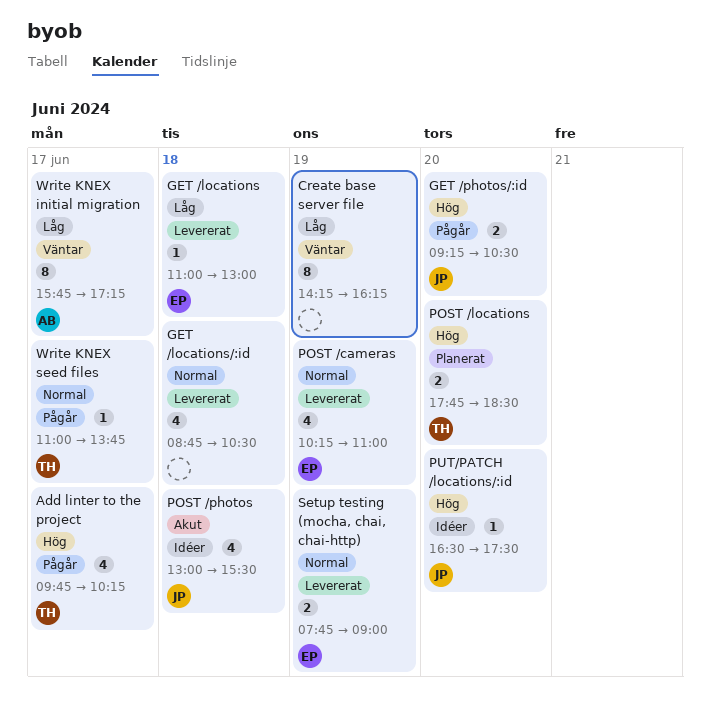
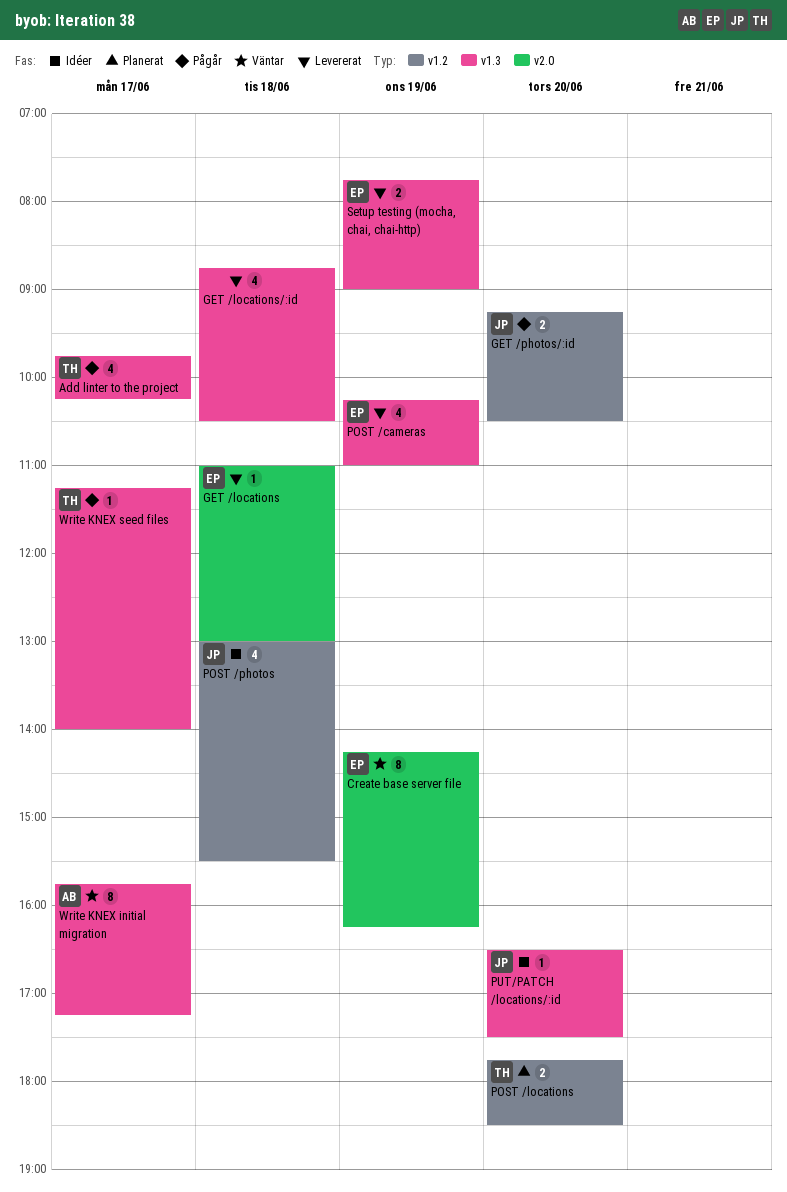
Create base server file, owner: none -> EP
Write KNEX seed files, begins: 11:00 -> 11:15
Write KNEX seed files, ends: 13:45 -> 14:00

